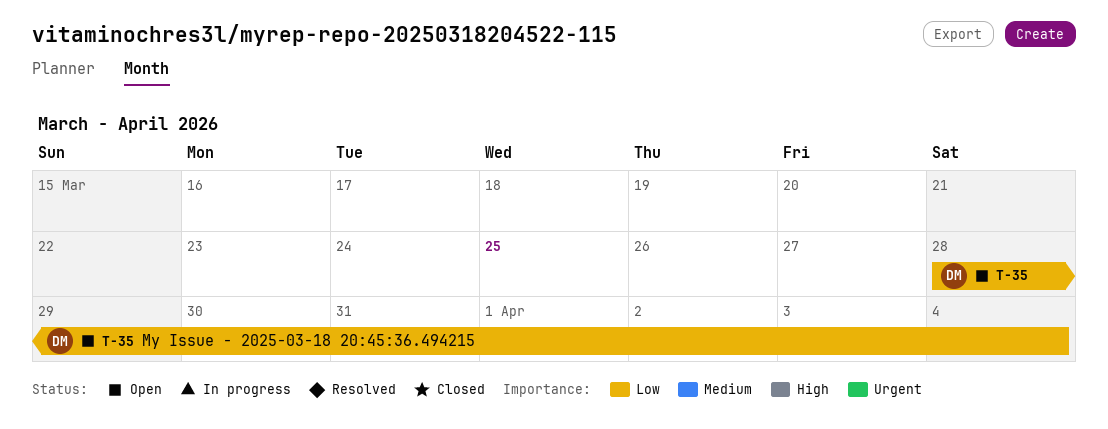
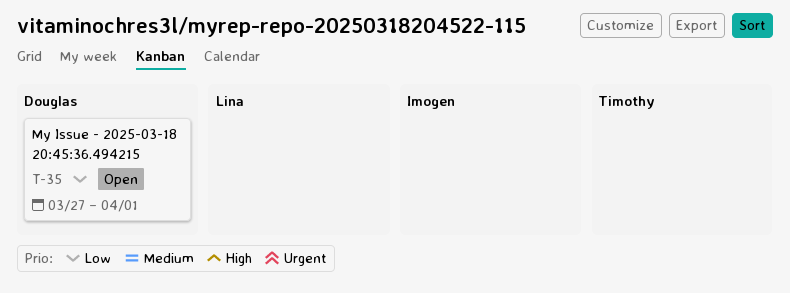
T-35, start: Mar 28 -> Mar 27
T-35, due: Apr 4 -> Apr 1

